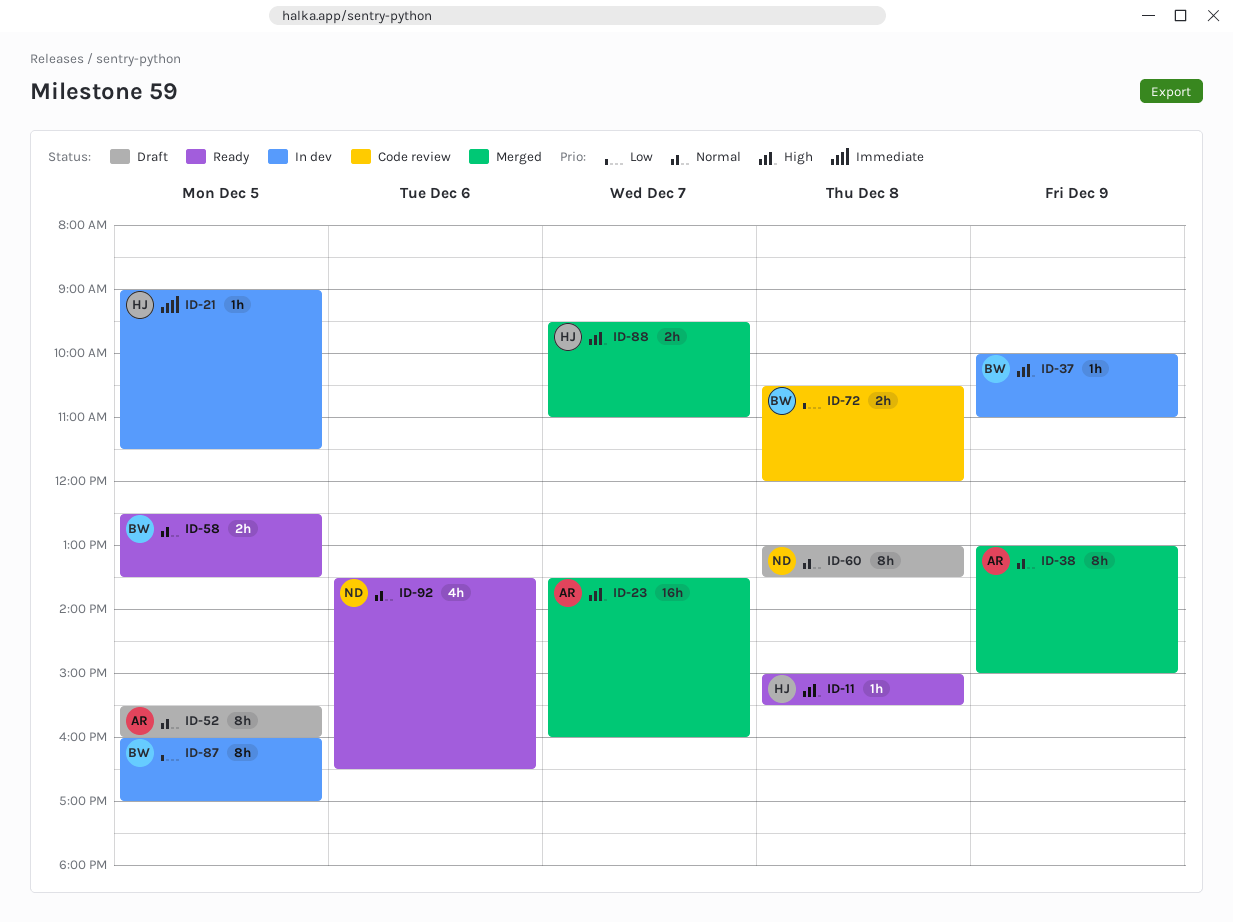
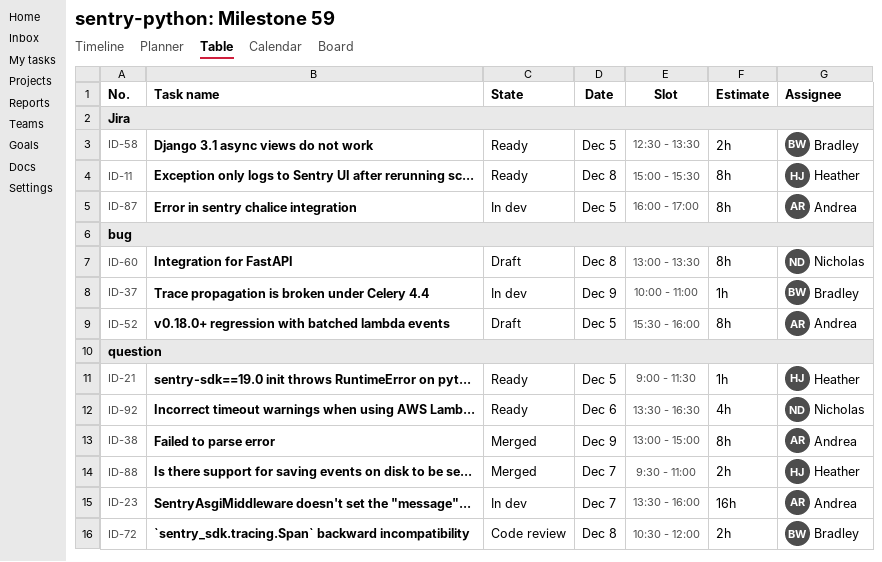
ID-11, estimate: 1h -> 8h
ID-21, status: In dev -> Ready
ID-23, status: Merged -> In dev
ID-87, owner: Bradley -> Andrea

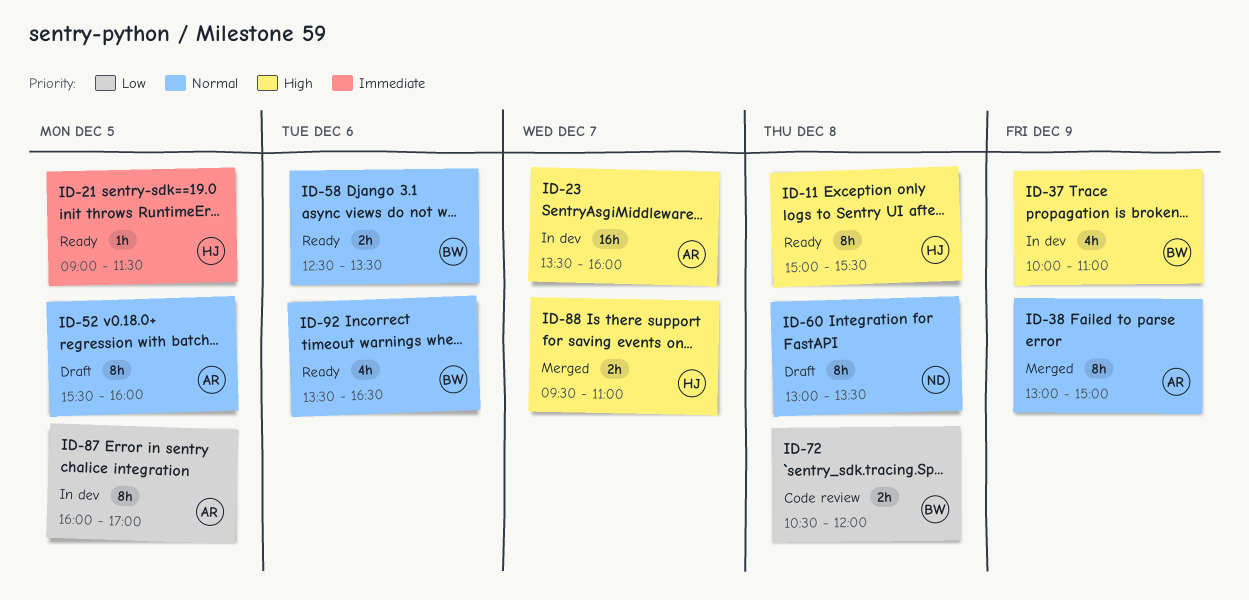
ID-37, estimate: 1h -> 4h
ID-58, day: Dec 5 -> Dec 6
ID-92, owner: Nicholas -> Bradley

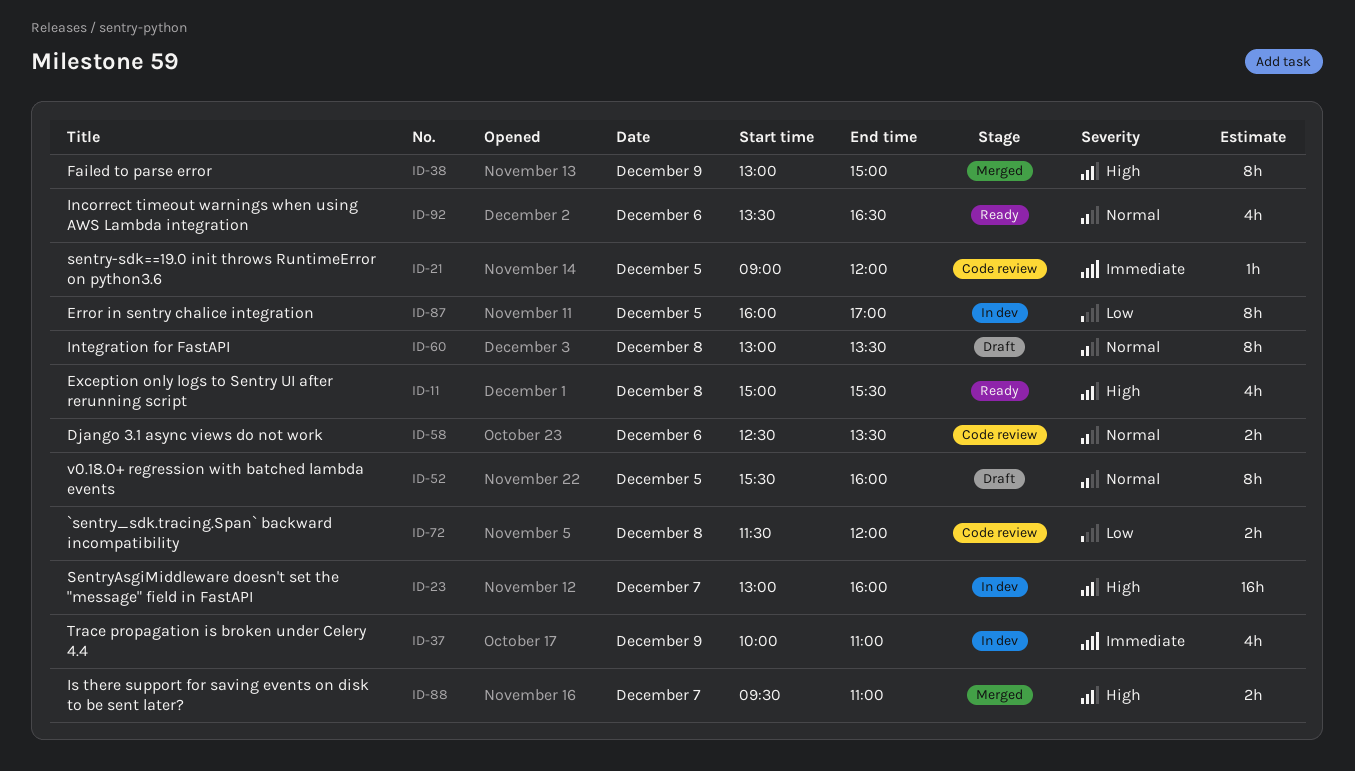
ID-11, estimate: 8h -> 4h
ID-21, status: Ready -> Code review
ID-21, ends: 11:30 -> 12:00
ID-23, begins: 13:30 -> 13:00
ID-37, priority: High -> Immediate
ID-38, priority: Normal -> High
ID-58, status: Ready -> Code review
ID-72, begins: 10:30 -> 11:30

